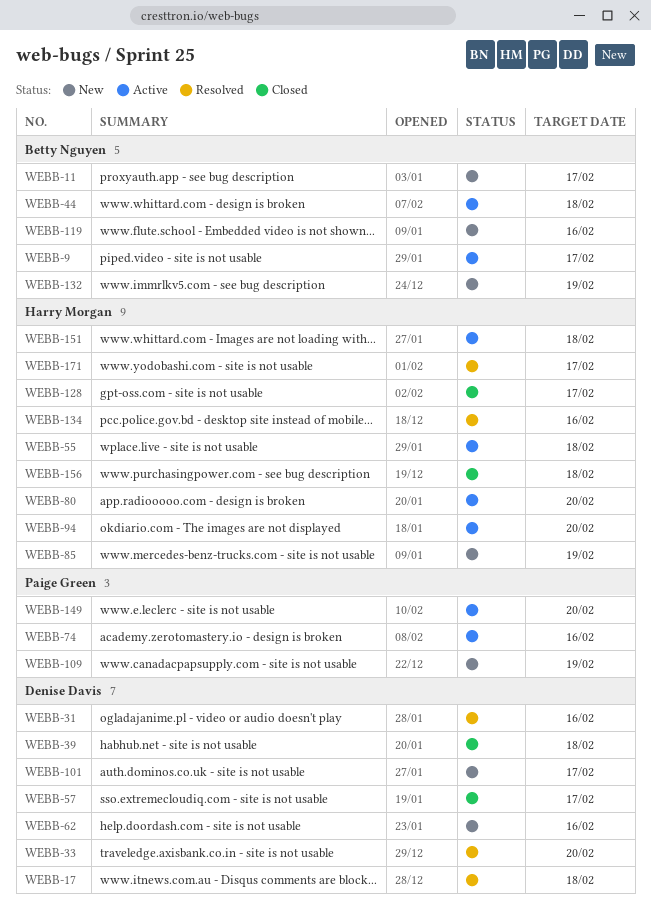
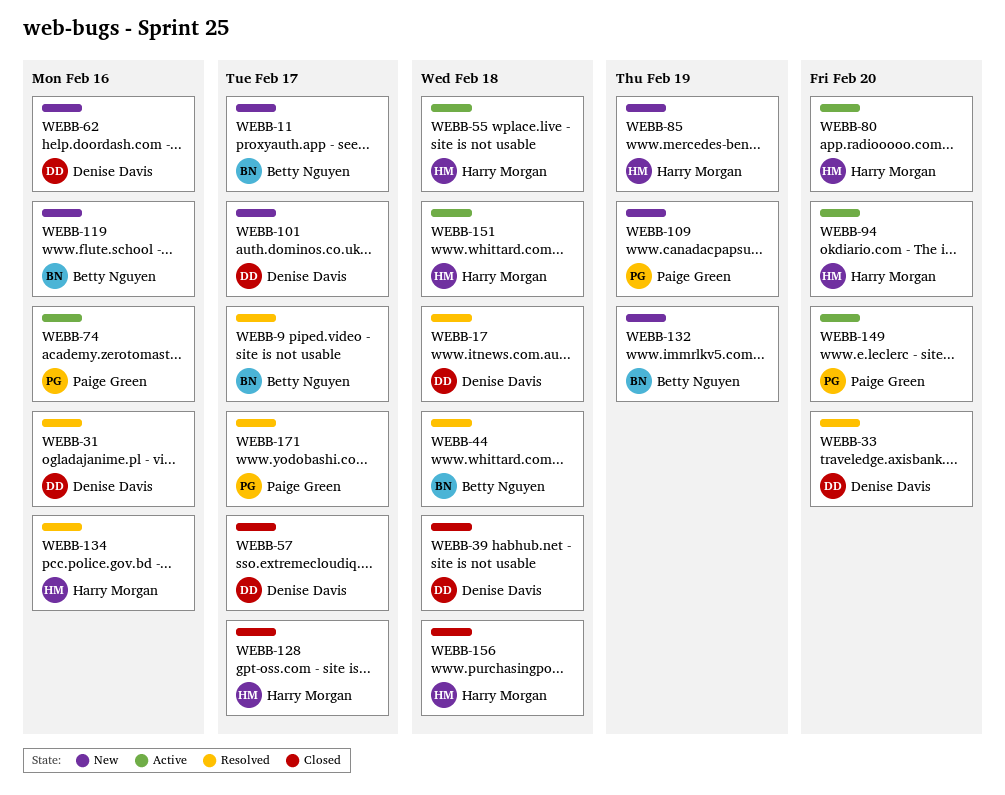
WEBB-9, status: Active -> Resolved
WEBB-44, status: Active -> Resolved
WEBB-171, owner: Harry Morgan -> Paige Green

